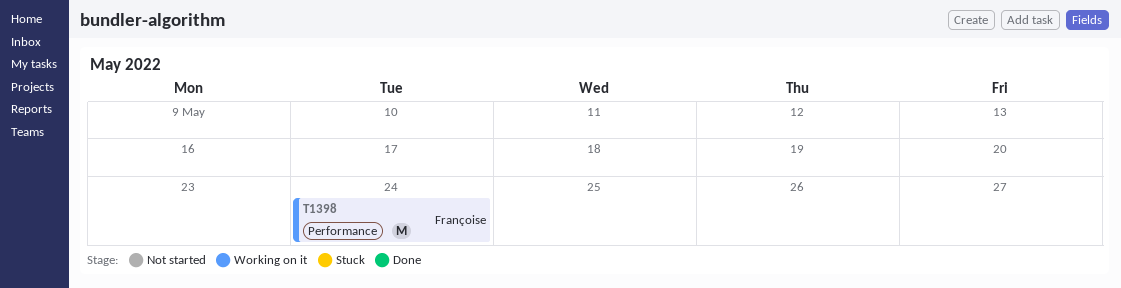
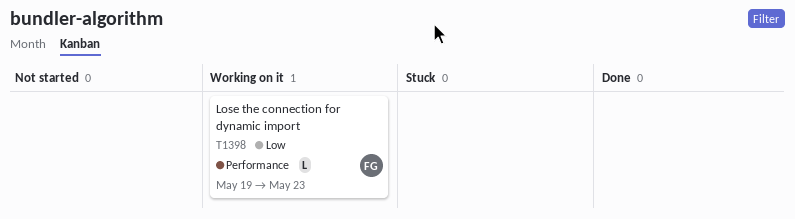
T1398, estimate: M -> L
T1398, due: May 24 -> May 23

